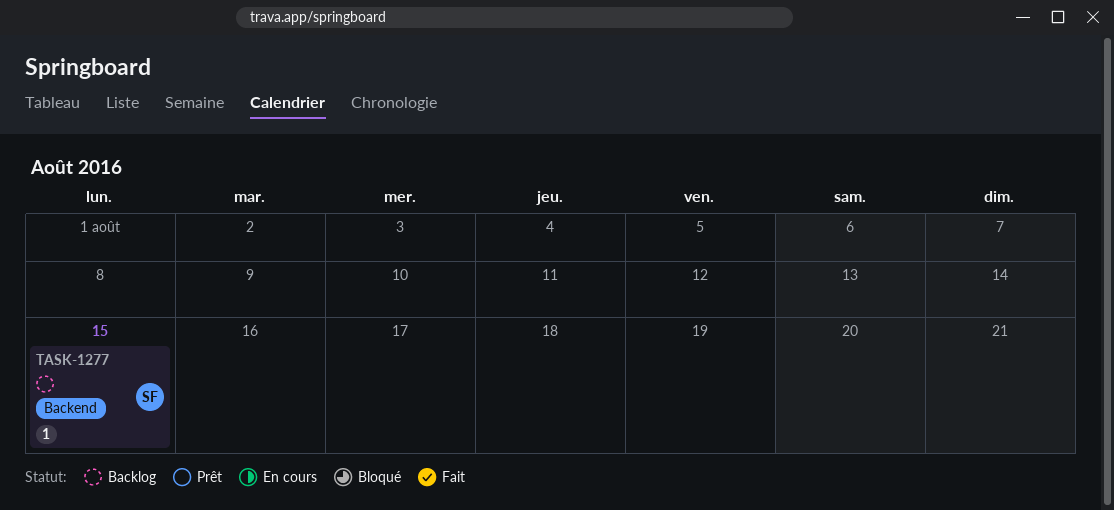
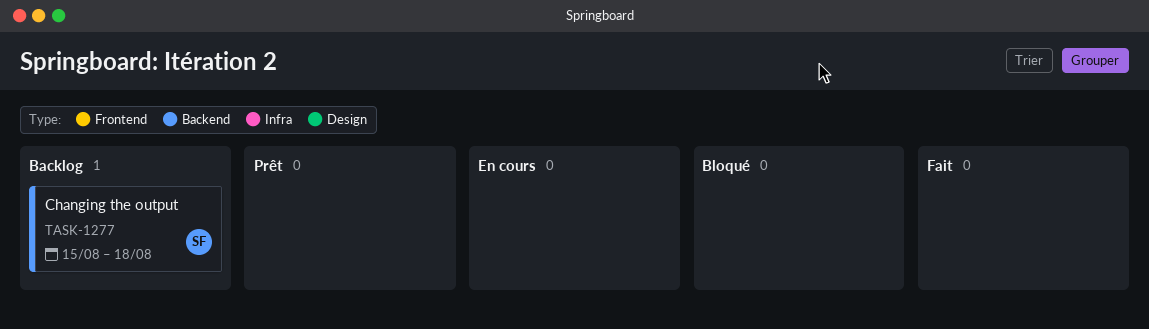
TASK-1277, due: Aug 15 -> Aug 18

